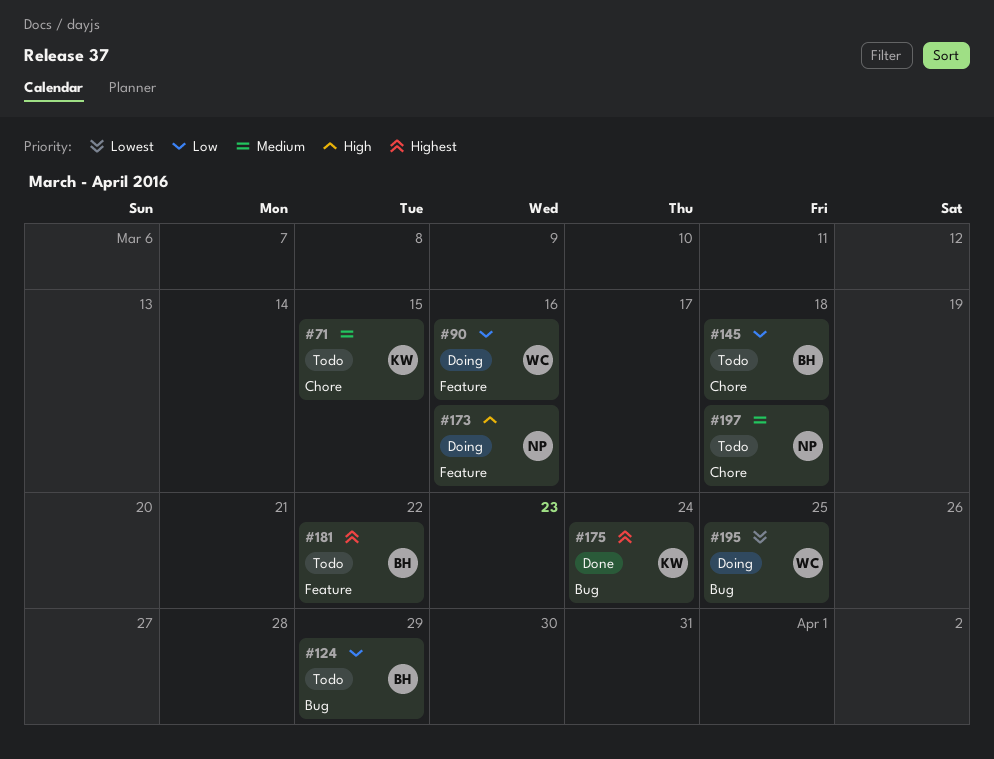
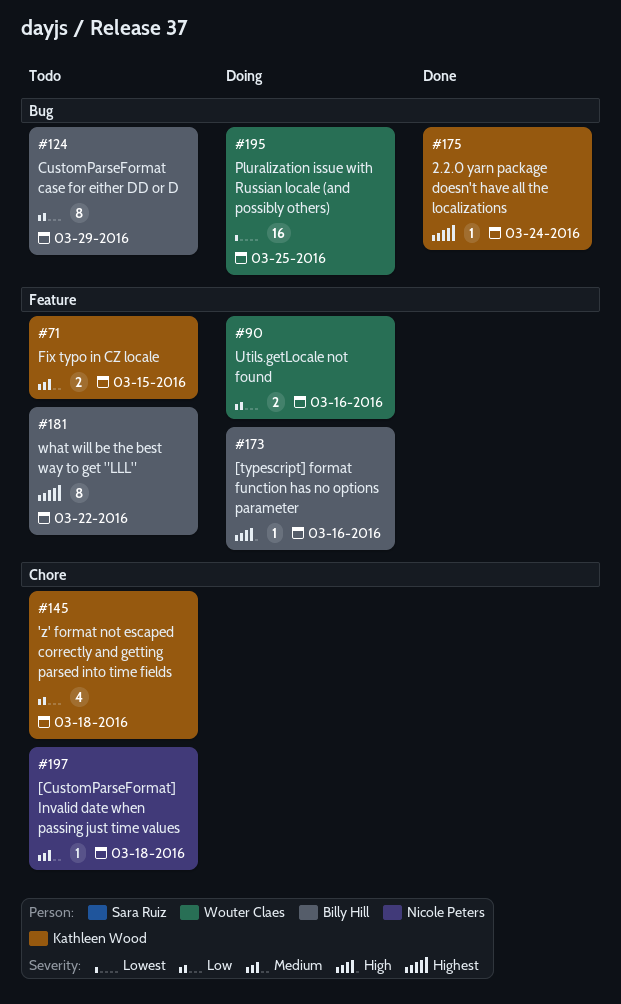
#71, label: Chore -> Feature
#145, owner: Billy Hill -> Kathleen Wood
#173, owner: Nicole Peters -> Billy Hill

